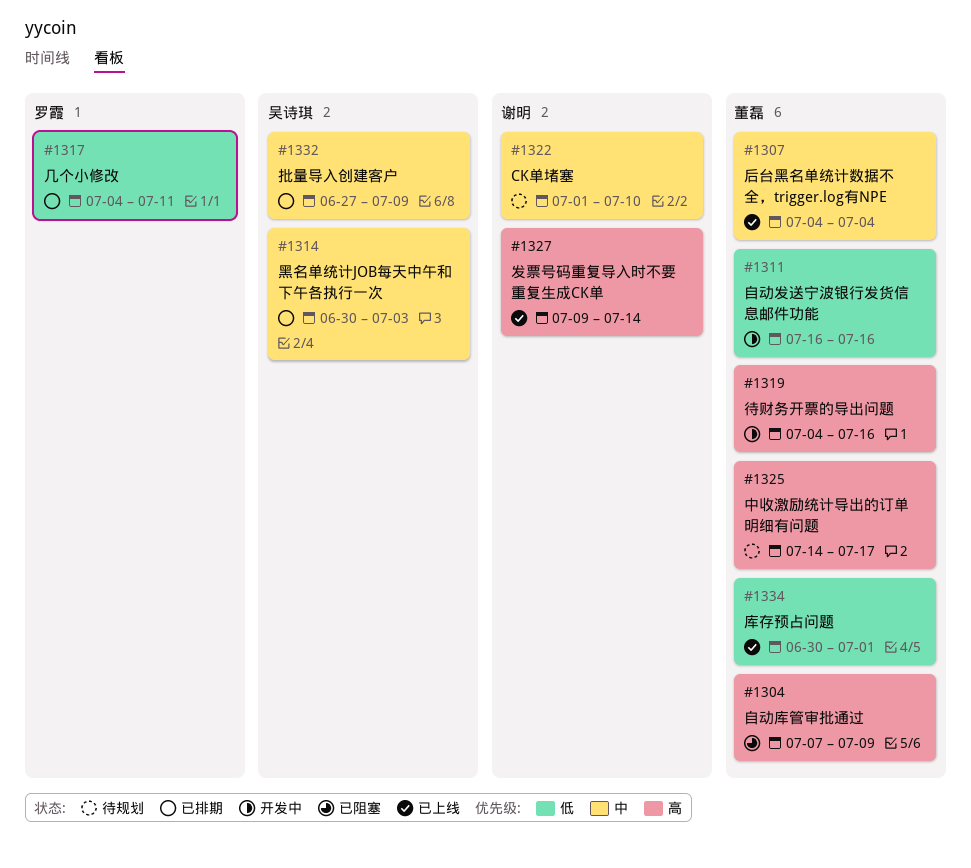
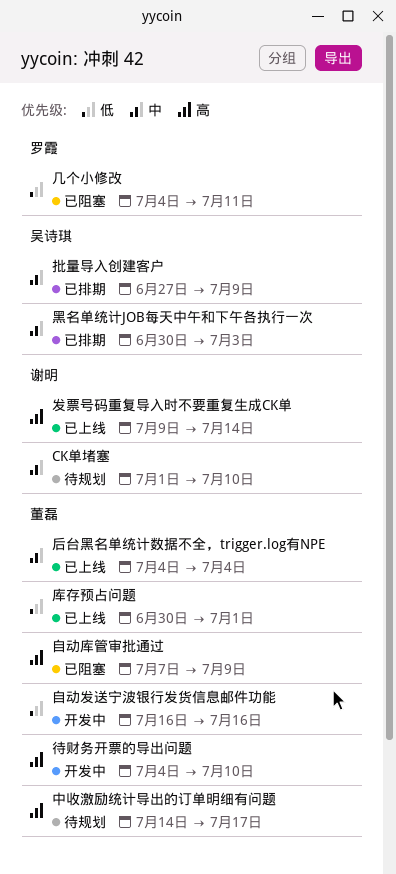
几个小修改, status: 已排期 -> 已阻塞
待财务开票的导出问题, due: Jul 16 -> Jul 10

